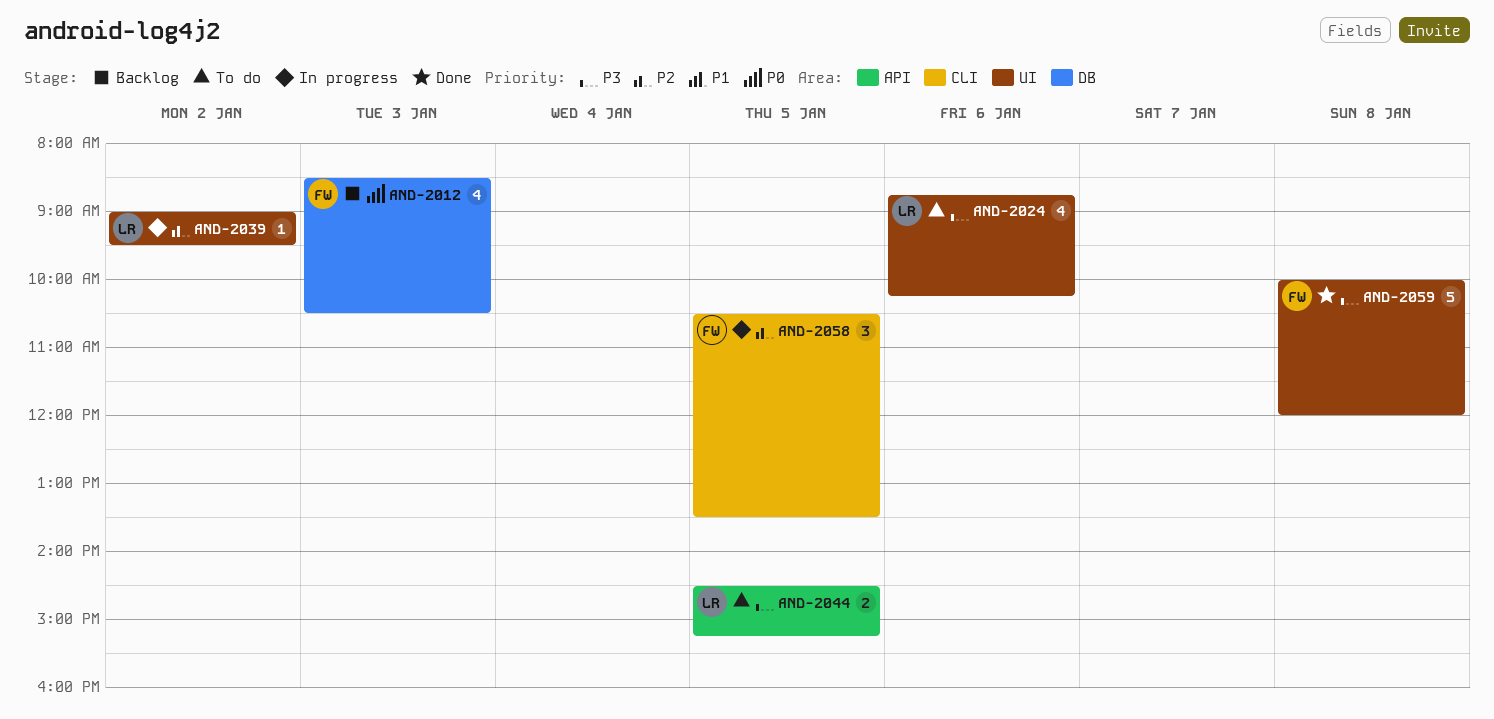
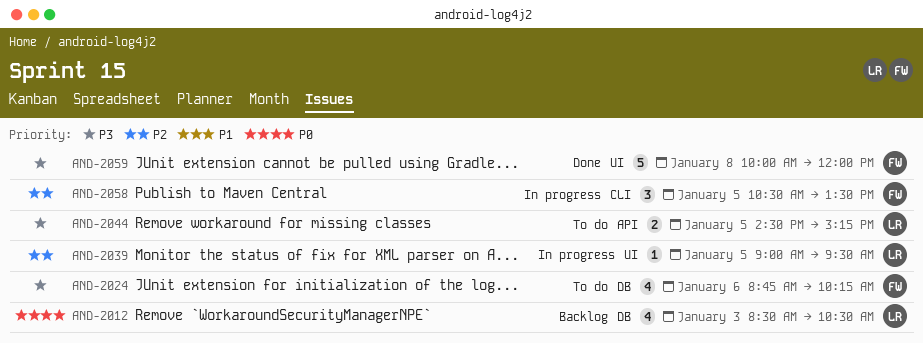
AND-2012, owner: FW -> LR
AND-2024, owner: LR -> FW
AND-2024, label: UI -> DB
AND-2039, day: Jan 2 -> Jan 5

